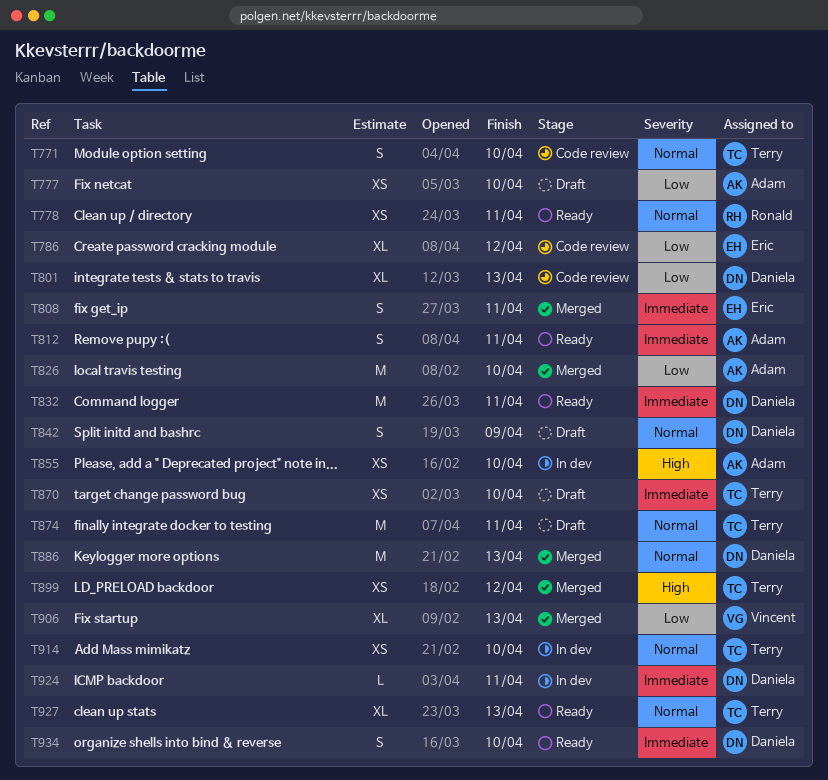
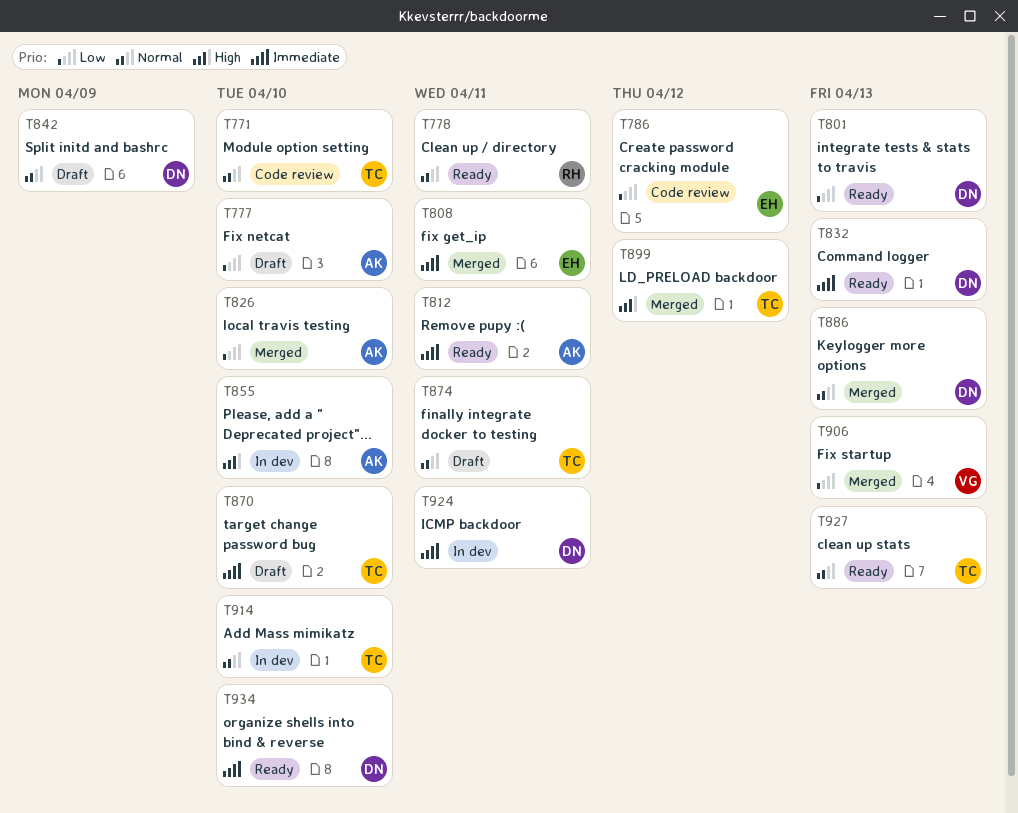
T801, status: Code review -> Ready
T832, due: Apr 11 -> Apr 13

